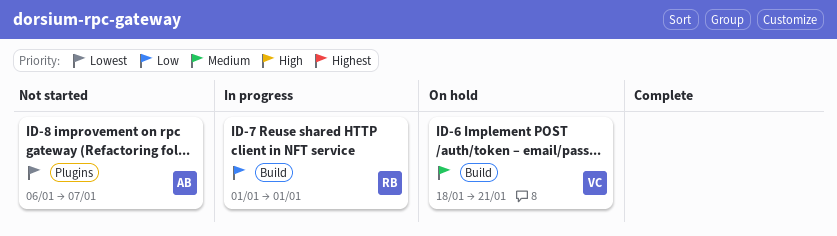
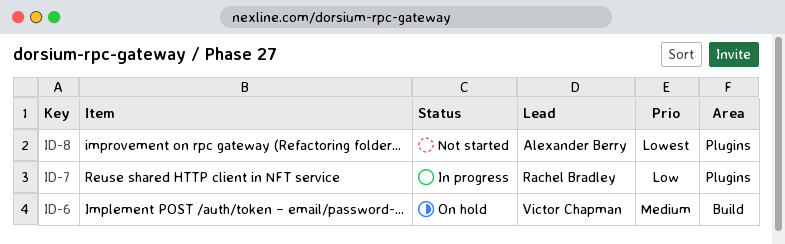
ID-7, label: Build -> Plugins

